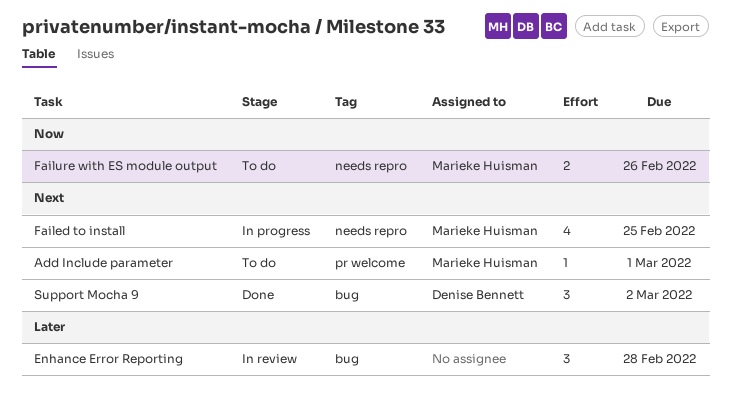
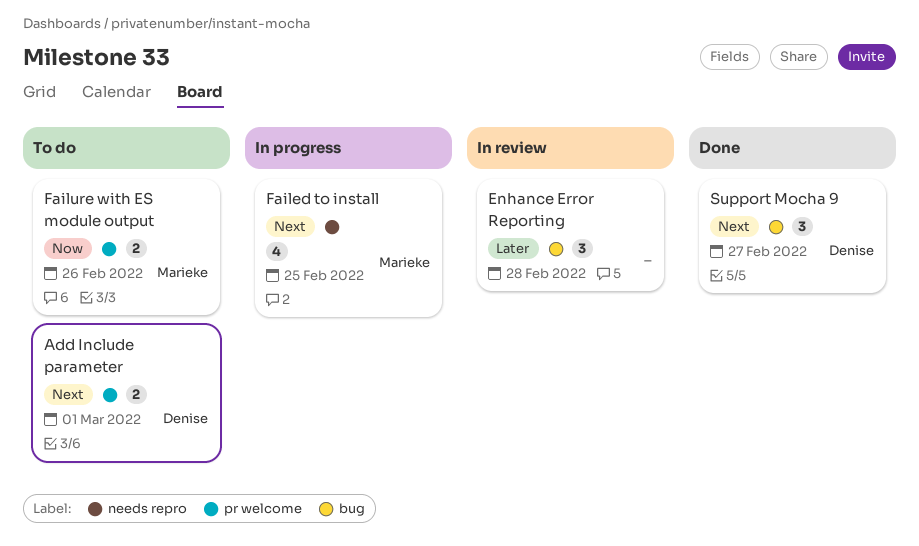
Add Include parameter, owner: Marieke Huisman -> Denise Bennett
Add Include parameter, estimate: 1 -> 2
Failure with ES module output, label: needs repro -> pr welcome
Support Mocha 9, due: Mar 2 -> Feb 27

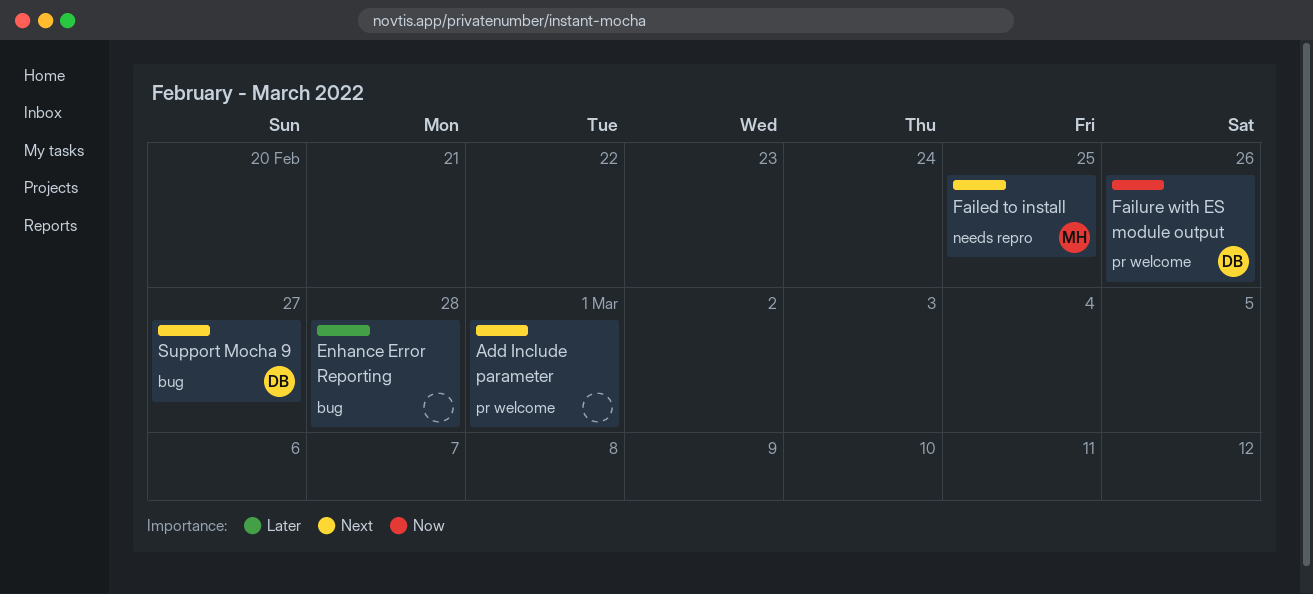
Add Include parameter, owner: Denise -> none
Failure with ES module output, owner: Marieke -> Denise

